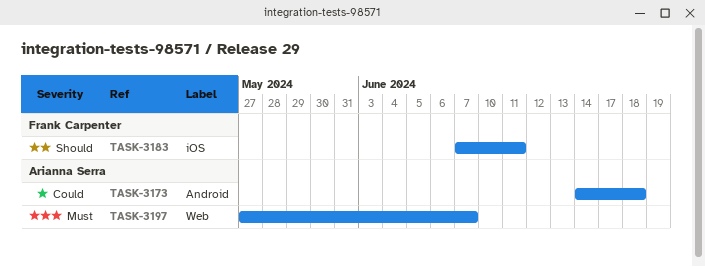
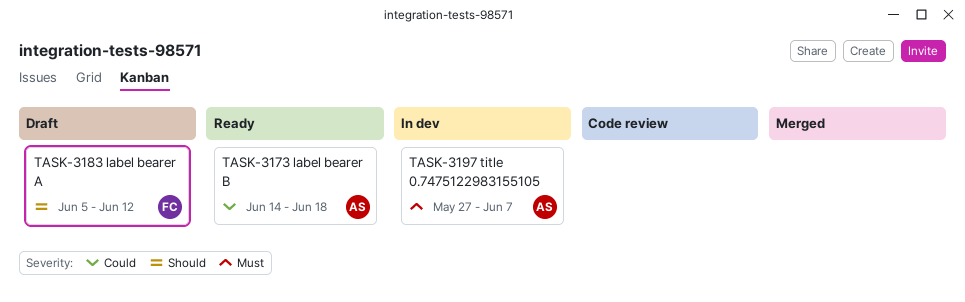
TASK-3183, start: Jun 7 -> Jun 5
TASK-3183, due: Jun 11 -> Jun 12

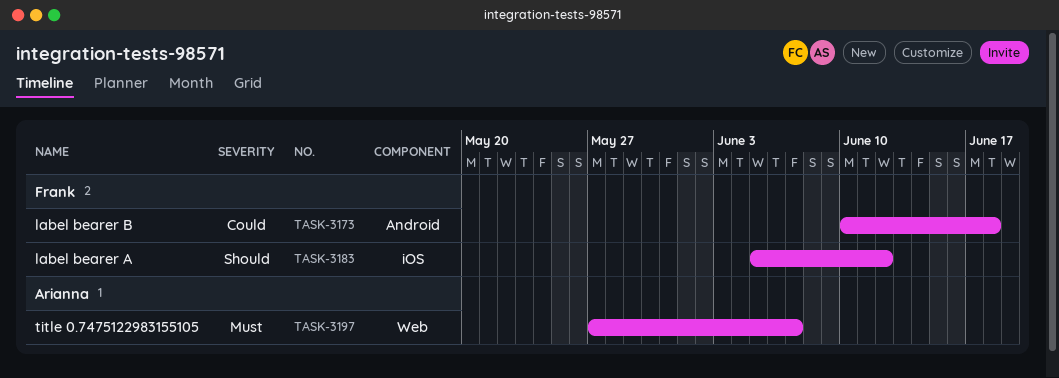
TASK-3173, owner: Arianna -> Frank
TASK-3173, start: Jun 14 -> Jun 10

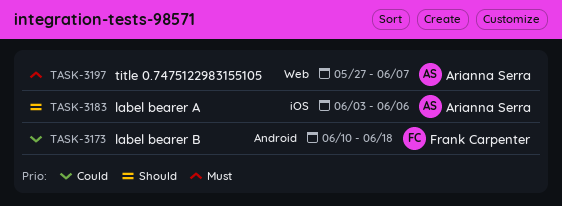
TASK-3183, owner: Frank Carpenter -> Arianna Serra
TASK-3183, start: Jun 5 -> Jun 3
TASK-3183, due: Jun 12 -> Jun 6

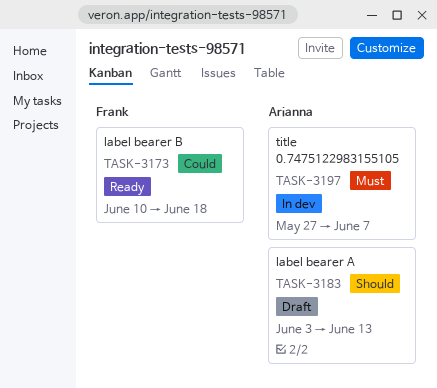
TASK-3183, due: Jun 6 -> Jun 13

